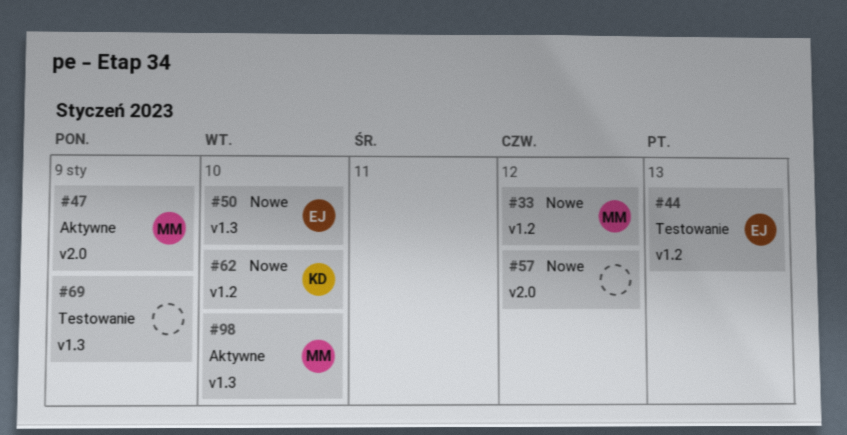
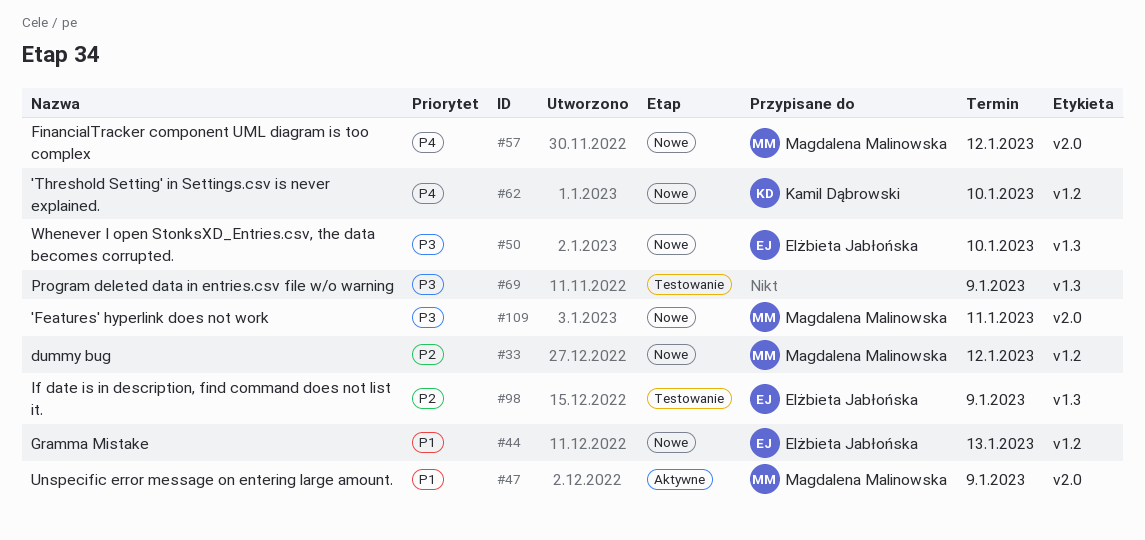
#44, status: Testowanie -> Nowe
#57, owner: none -> Magdalena Malinowska
#98, status: Aktywne -> Testowanie
#98, owner: Magdalena Malinowska -> Elżbieta Jabłońska
#98, due: Jan 10 -> Jan 9
#109: none -> present

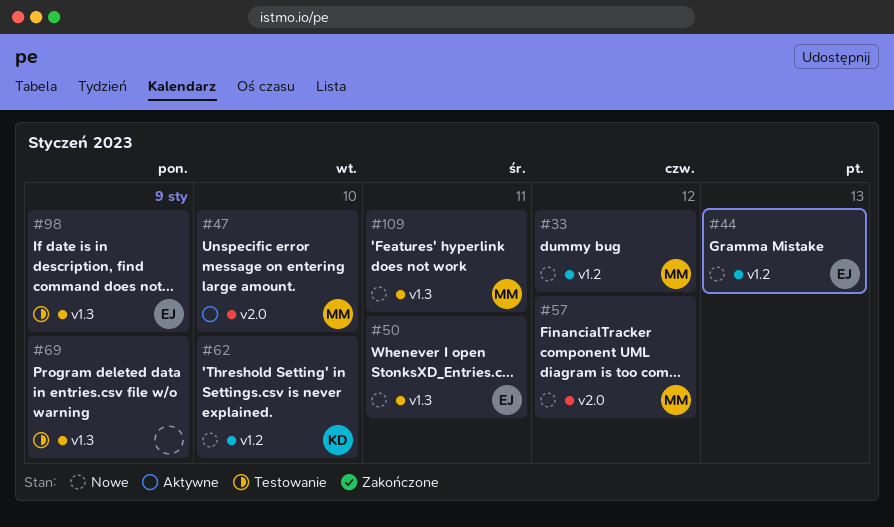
#47, due: Jan 9 -> Jan 10
#50, due: Jan 10 -> Jan 11
#109, label: v2.0 -> v1.3

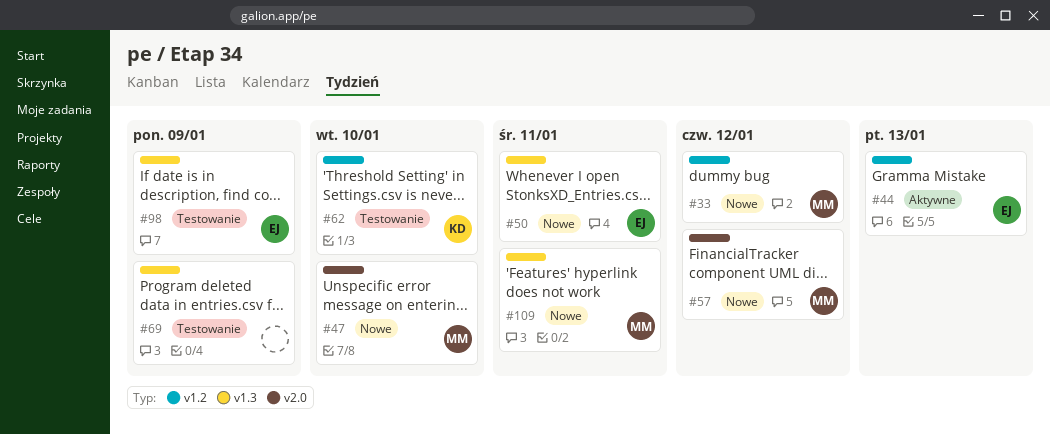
#44, status: Nowe -> Aktywne
#47, status: Aktywne -> Nowe
#62, status: Nowe -> Testowanie

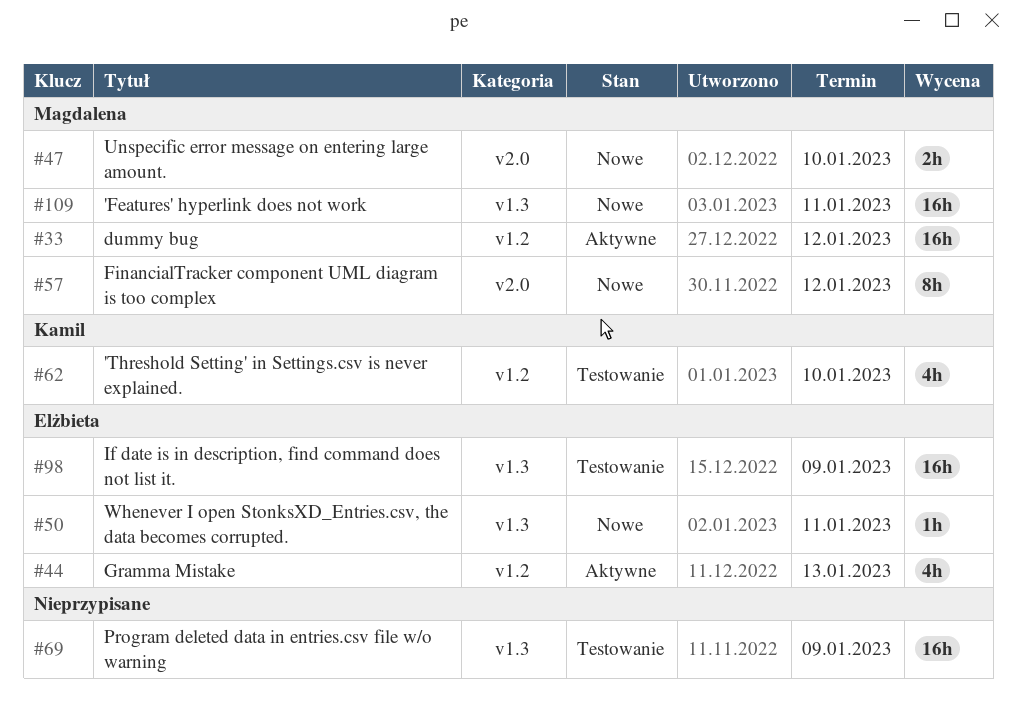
#33, status: Nowe -> Aktywne

